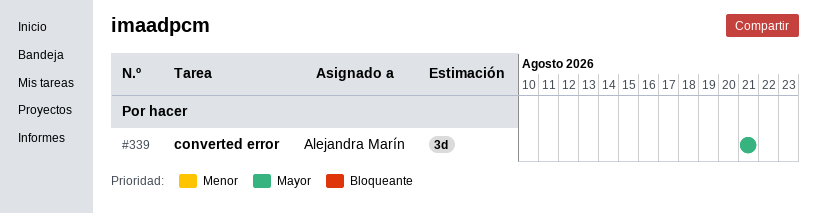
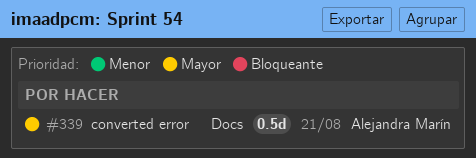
#339, estimate: 3d -> 0.5d

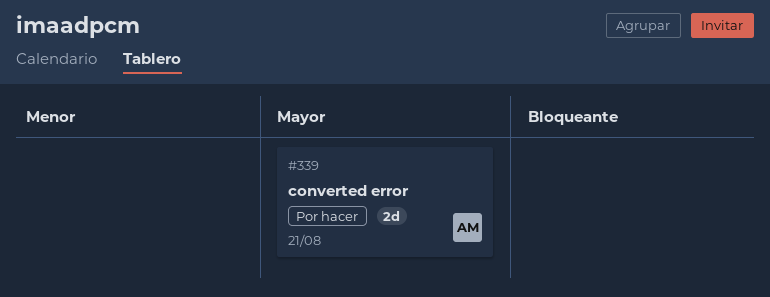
#339, estimate: 0.5d -> 2d

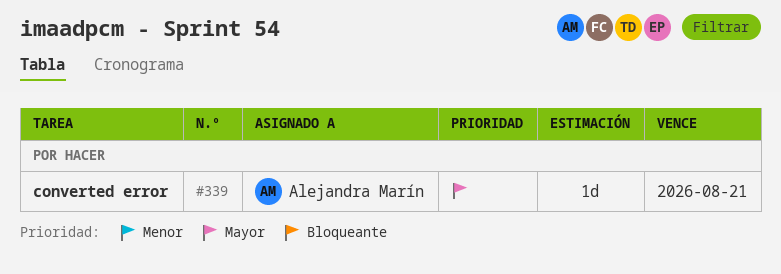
#339, estimate: 2d -> 1d

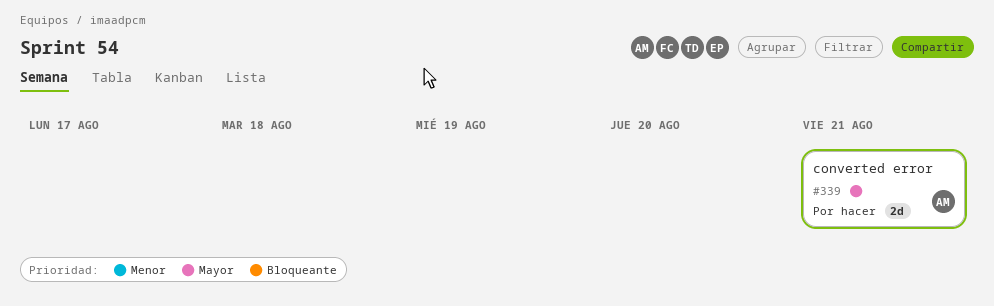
#339, estimate: 1d -> 2d

